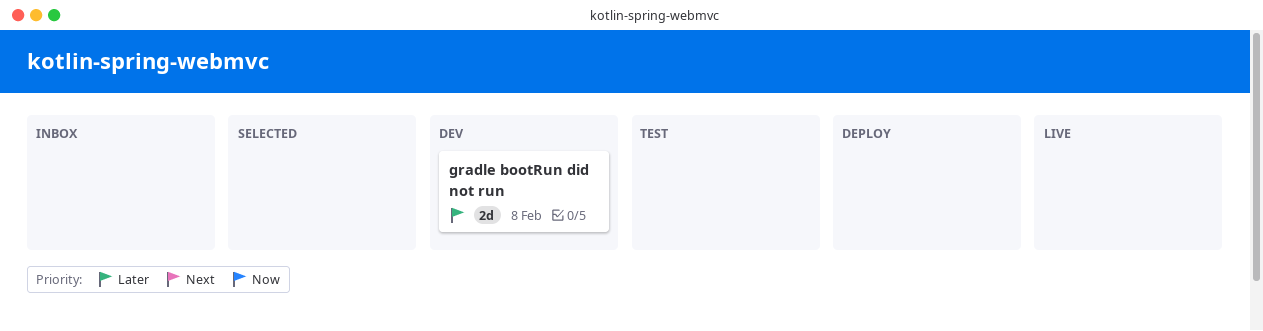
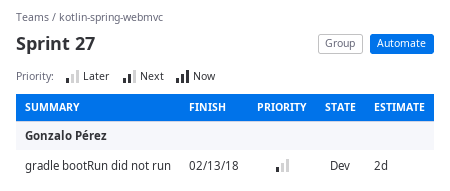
gradle bootRun did not run, due: Feb 8 -> Feb 13

